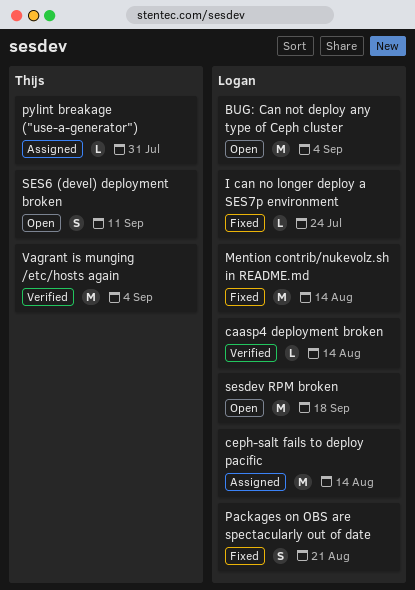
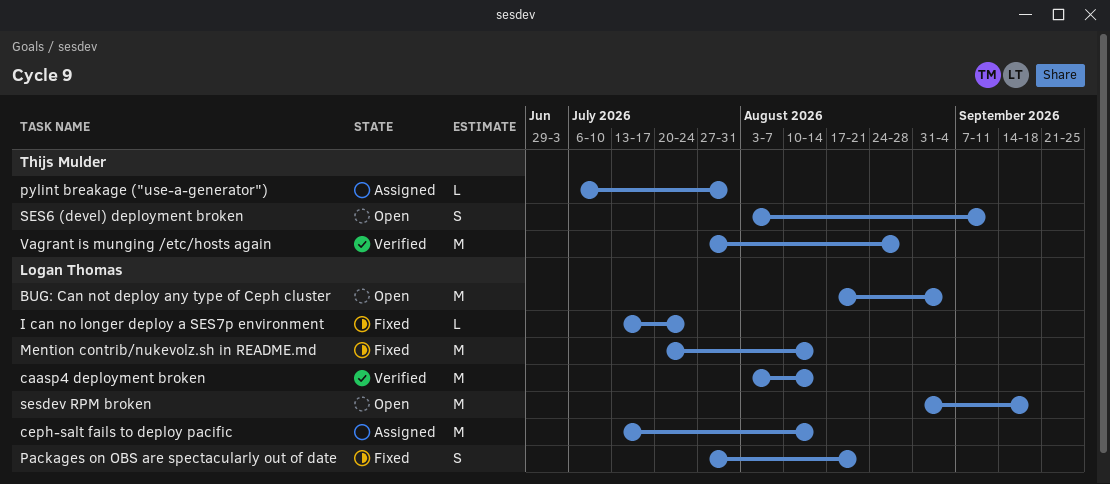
caasp4 deployment broken, estimate: L -> M
Vagrant is munging /etc/hosts again, due: Sep 4 -> Aug 28

